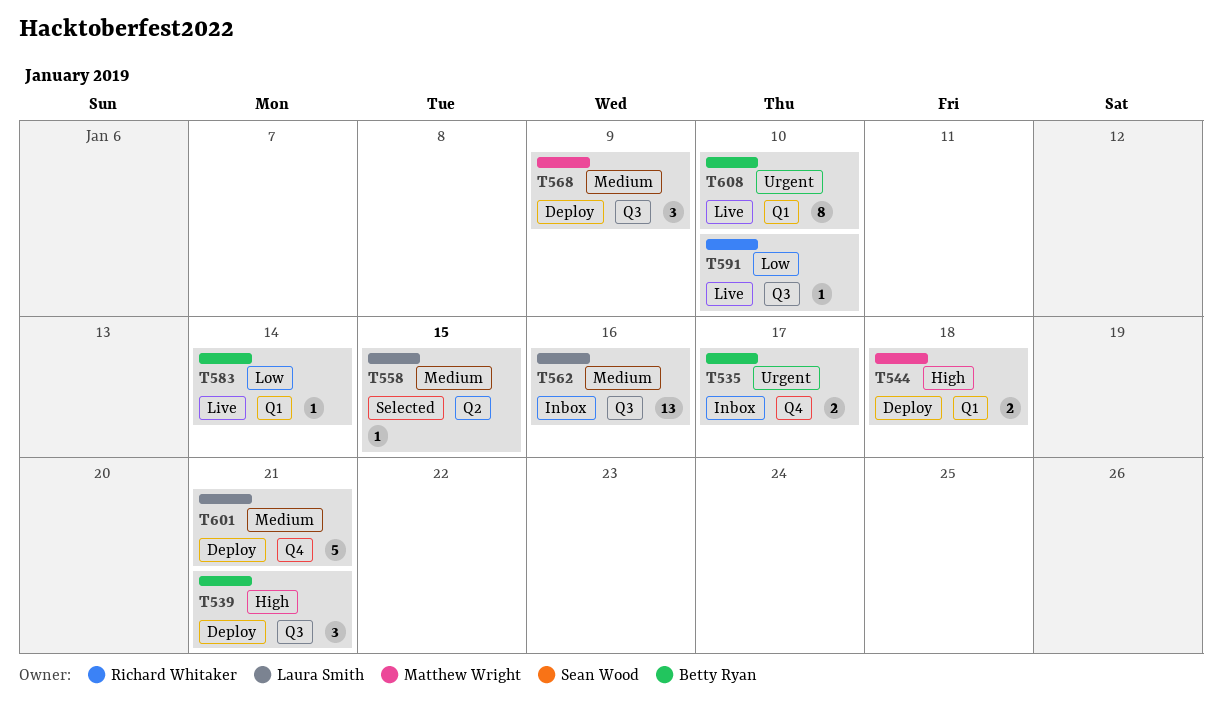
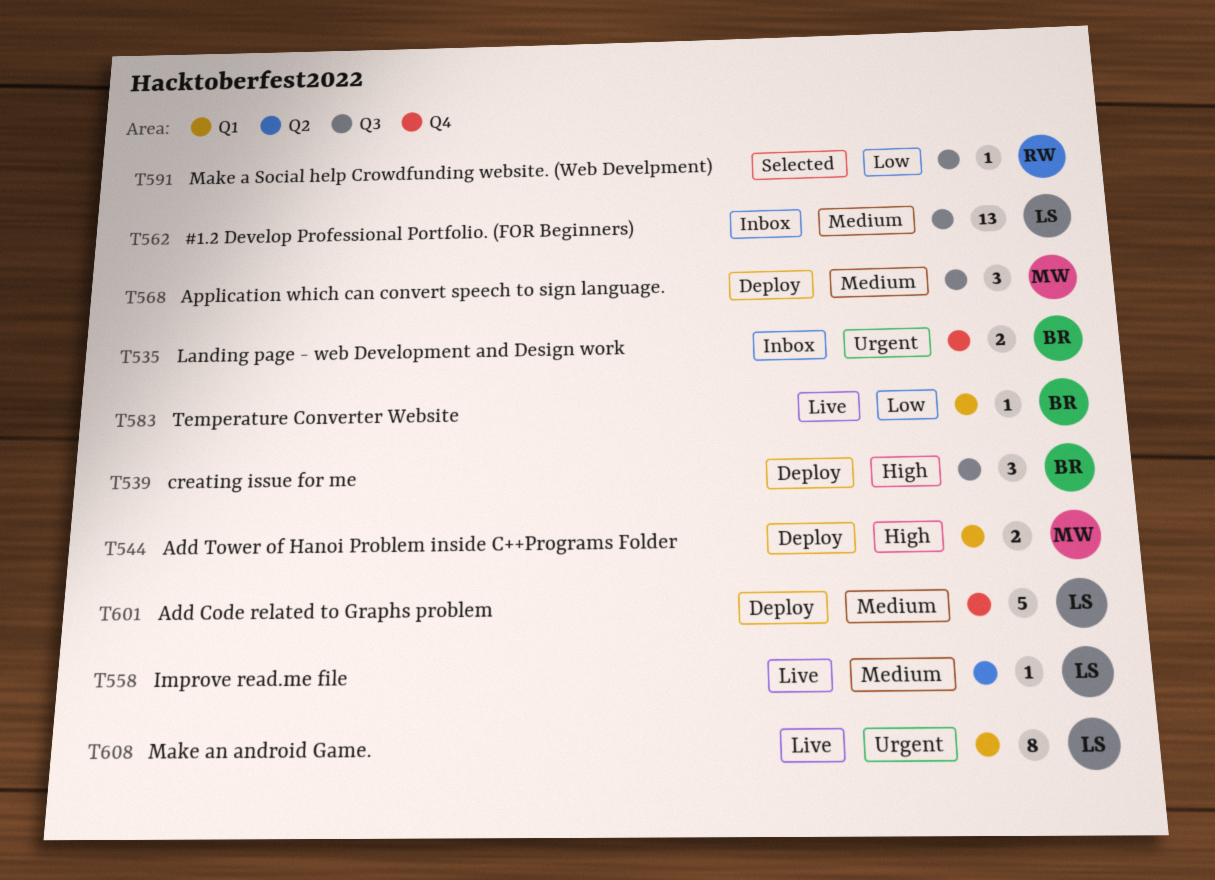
T558, status: Selected -> Live
T591, status: Live -> Selected
T608, owner: Betty Ryan -> Laura Smith

